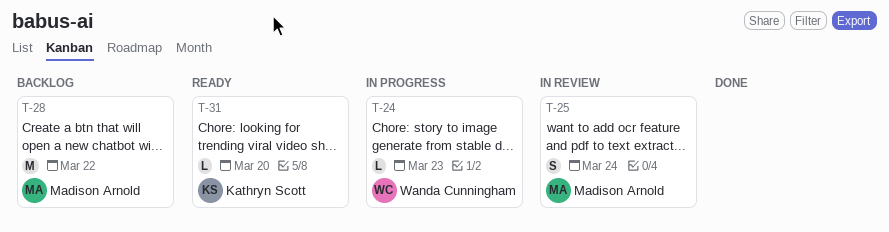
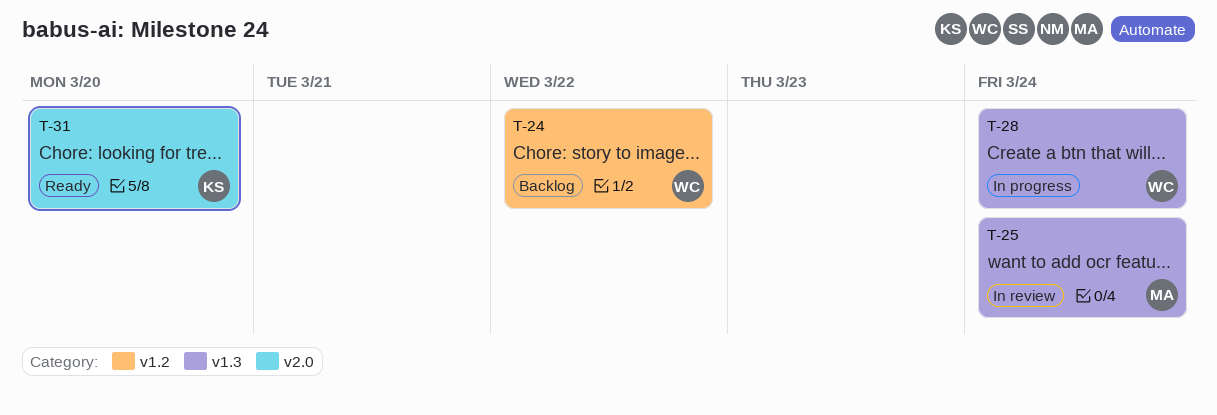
T-24, status: In progress -> Backlog
T-24, due: Mar 23 -> Mar 22
T-28, status: Backlog -> In progress
T-28, owner: Madison Arnold -> Wanda Cunningham
T-28, due: Mar 22 -> Mar 24

